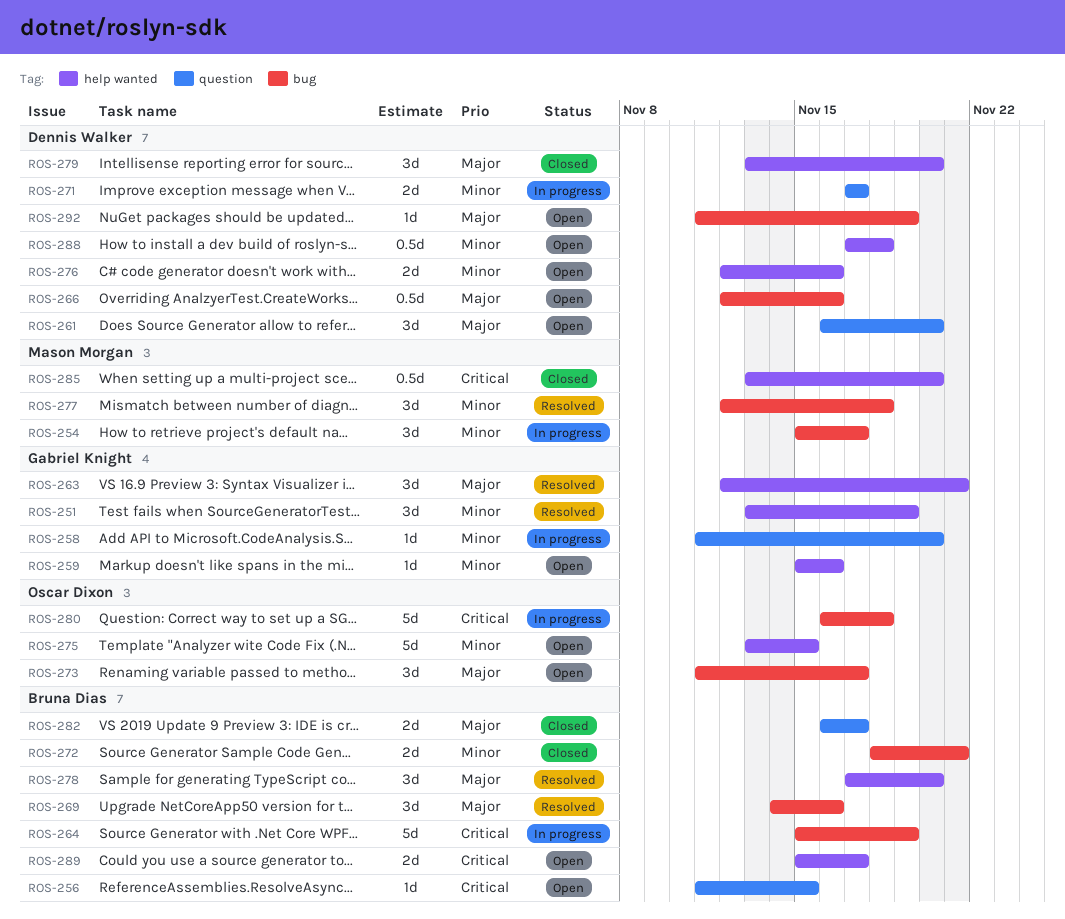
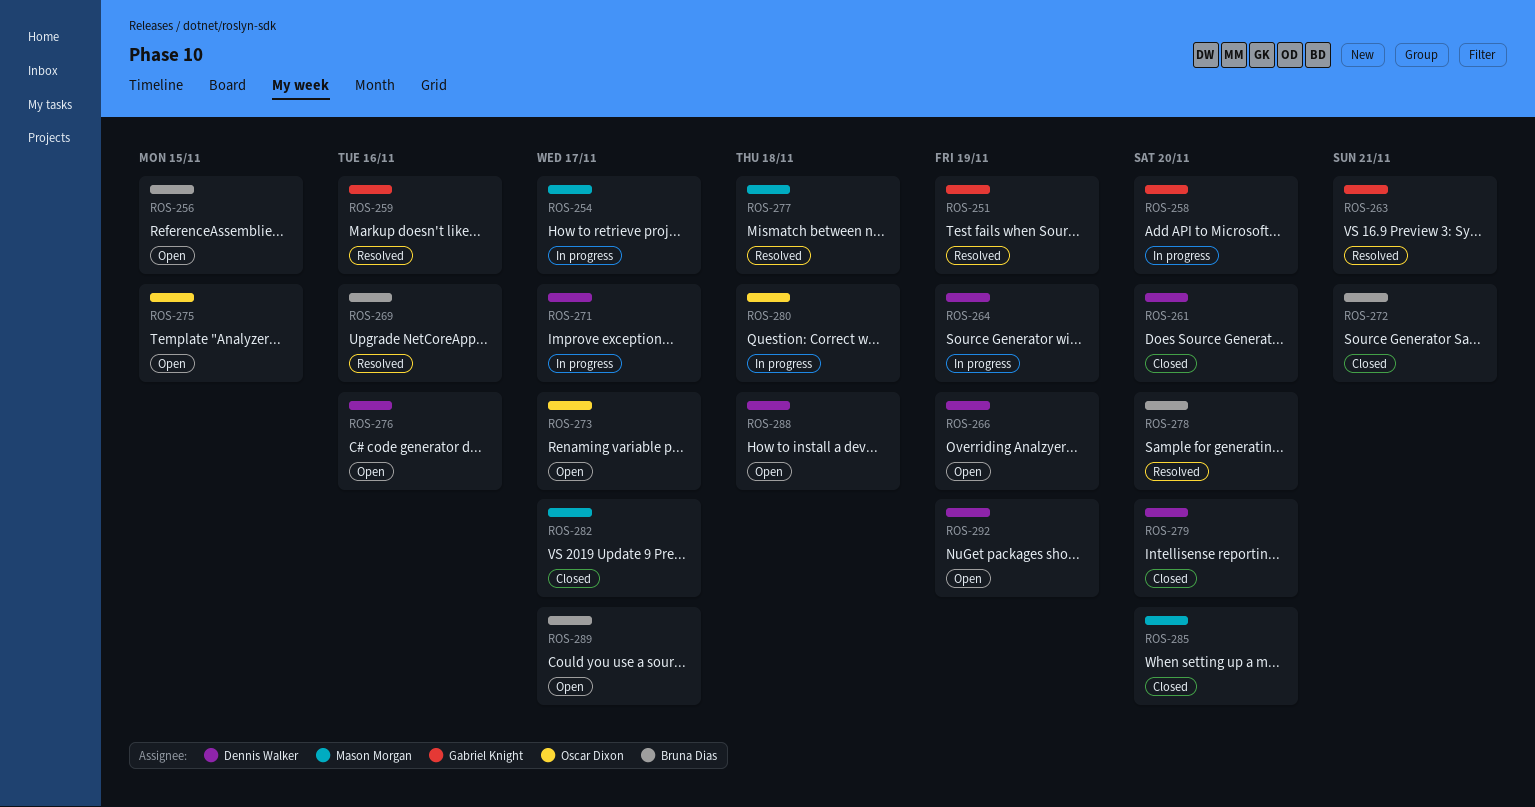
ROS-259, status: Open -> Resolved
ROS-261, status: Open -> Closed
ROS-264, owner: Bruna Dias -> Dennis Walker
ROS-266, due: Nov 16 -> Nov 19
ROS-282, owner: Bruna Dias -> Mason Morgan

